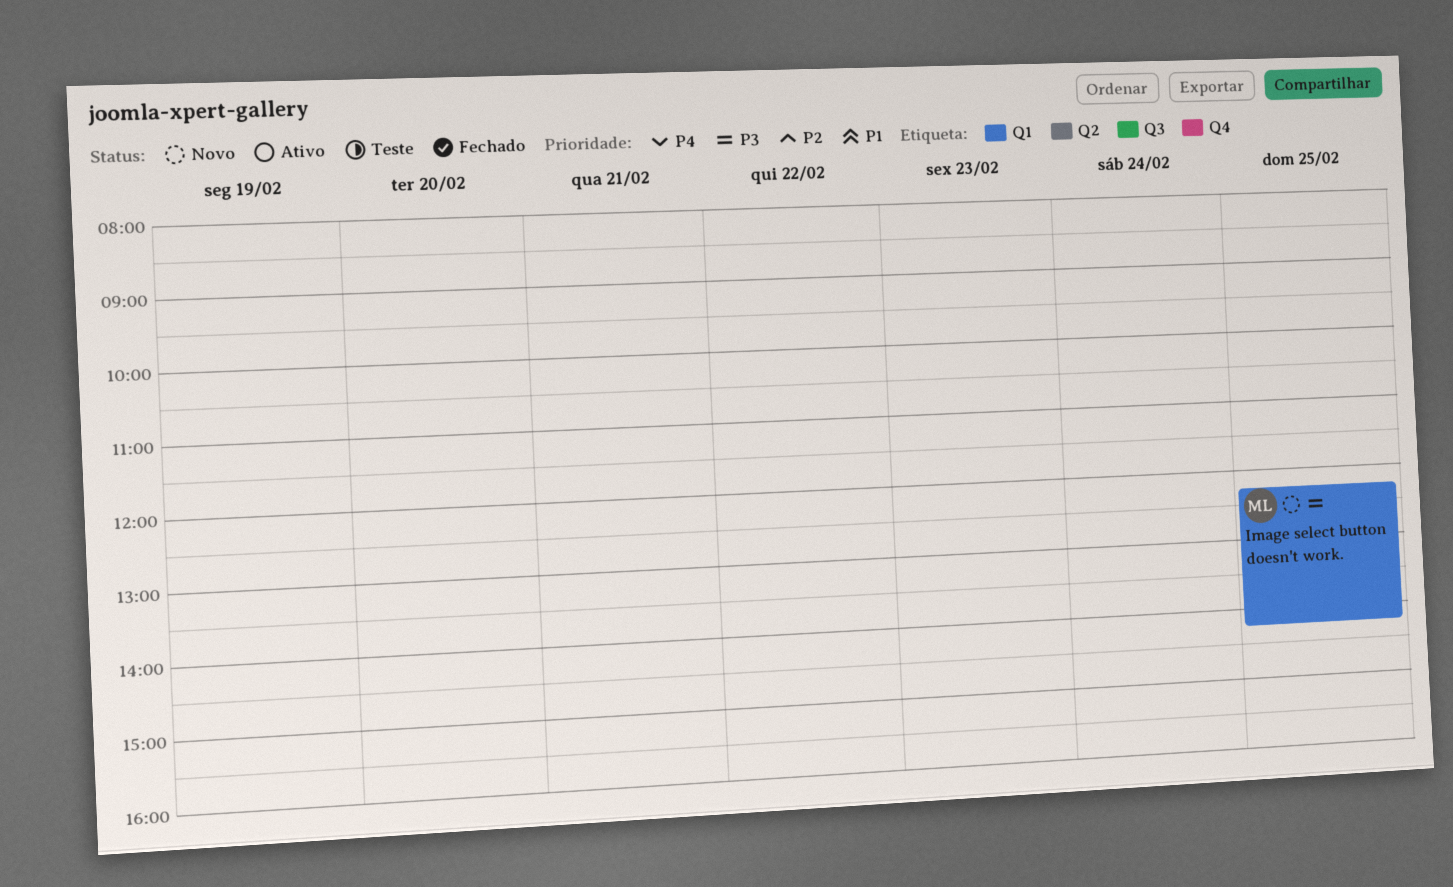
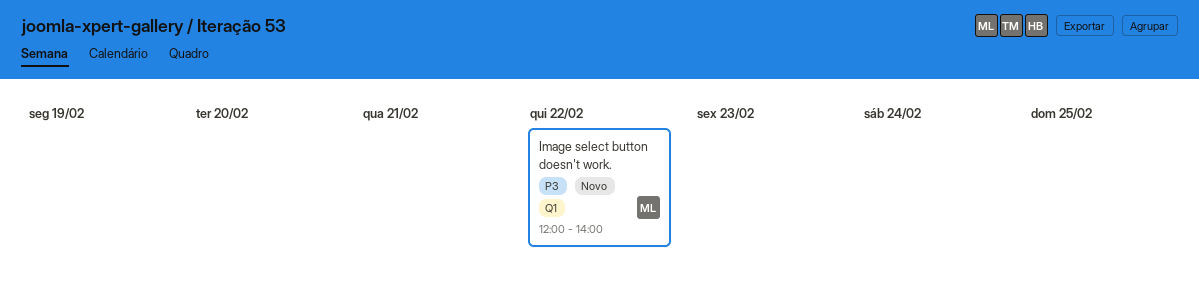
Image select button doesn't work., day: Feb 25 -> Feb 22
Image select button doesn't work., begins: 12:15 -> 12:00
Image select button doesn't work., ends: 14:15 -> 14:00

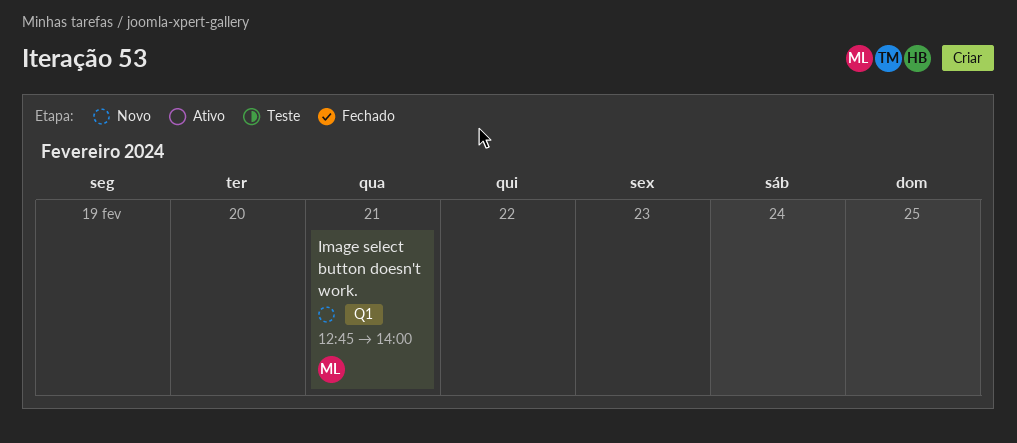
Image select button doesn't work., day: Feb 22 -> Feb 21
Image select button doesn't work., begins: 12:00 -> 12:45

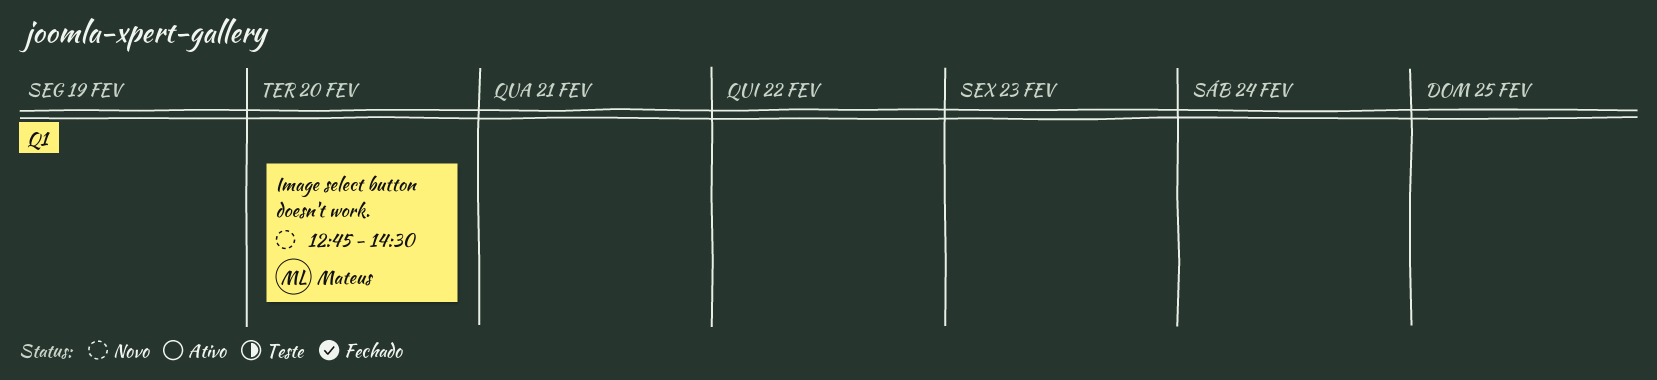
Image select button doesn't work., day: Feb 21 -> Feb 20
Image select button doesn't work., ends: 14:00 -> 14:30

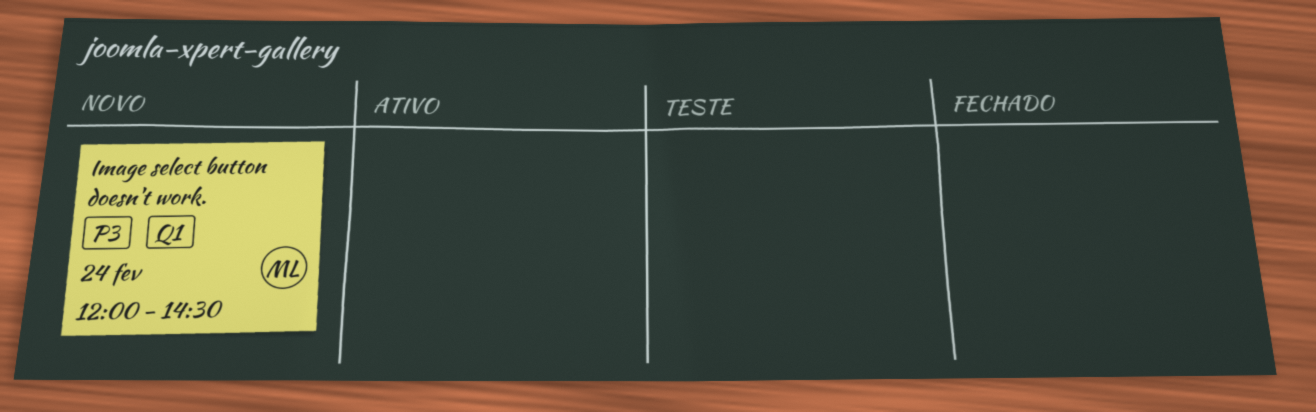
Image select button doesn't work., day: Feb 20 -> Feb 24
Image select button doesn't work., begins: 12:45 -> 12:00

